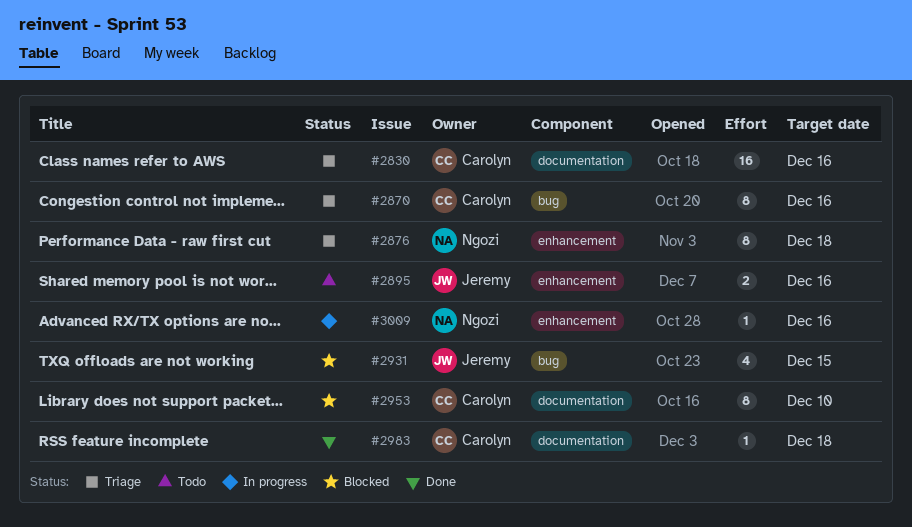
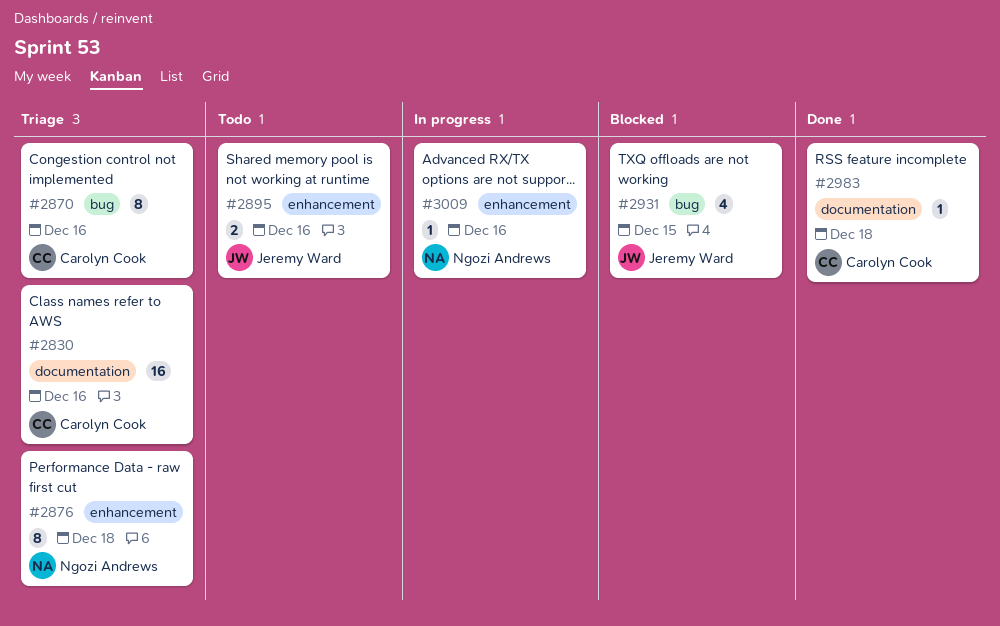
#2953: present -> none

